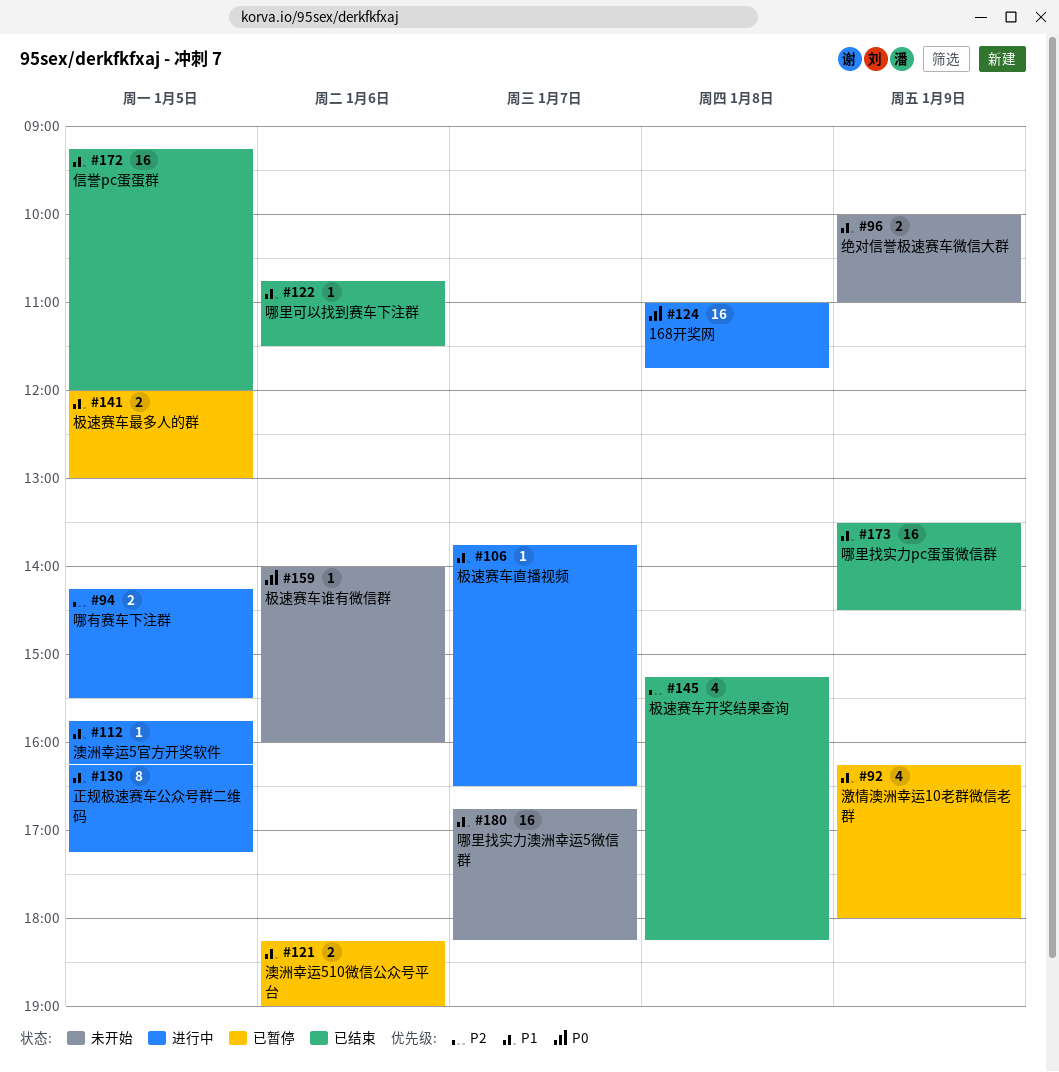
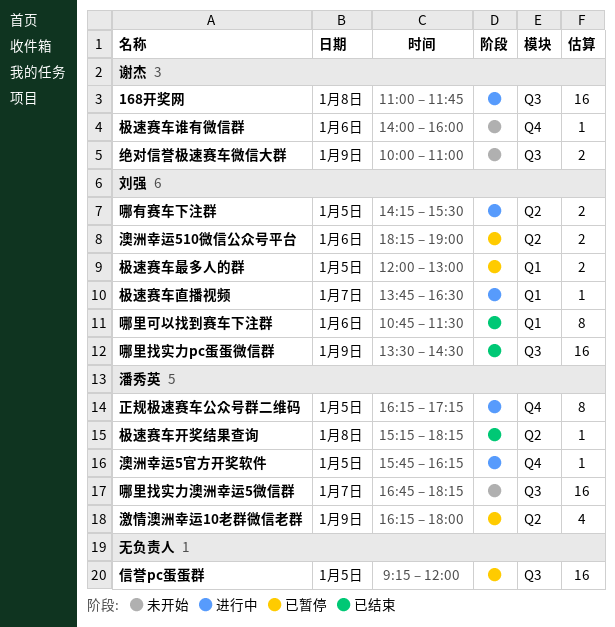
信誉pc蛋蛋群, status: 已结束 -> 已暂停
哪里可以找到赛车下注群, estimate: 1 -> 8
极速赛车开奖结果查询, estimate: 4 -> 1

